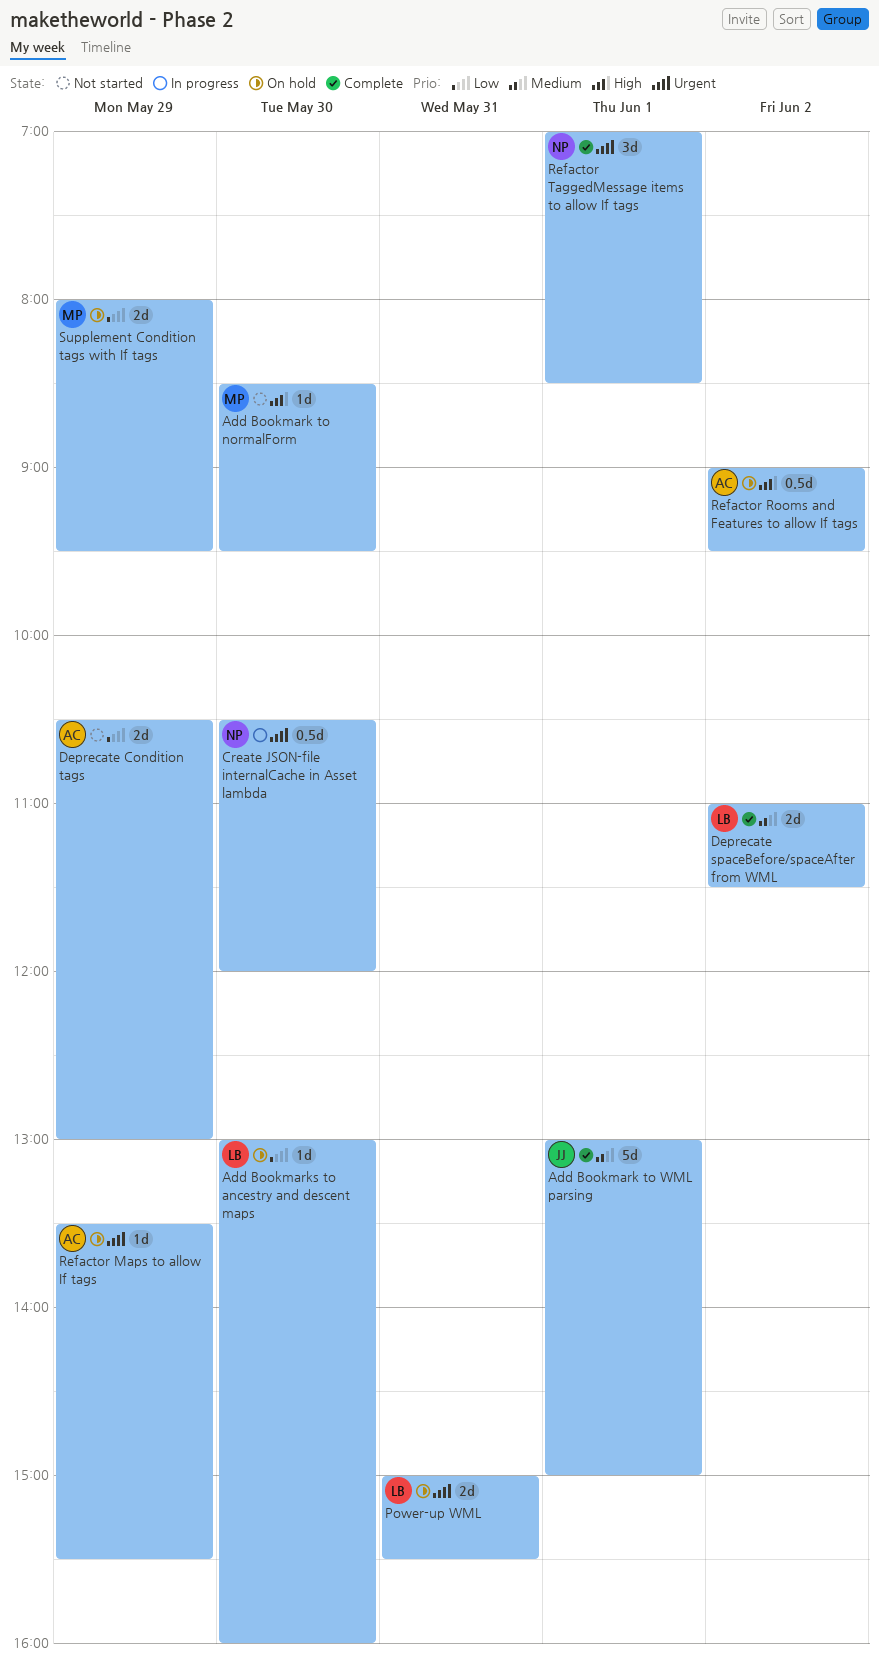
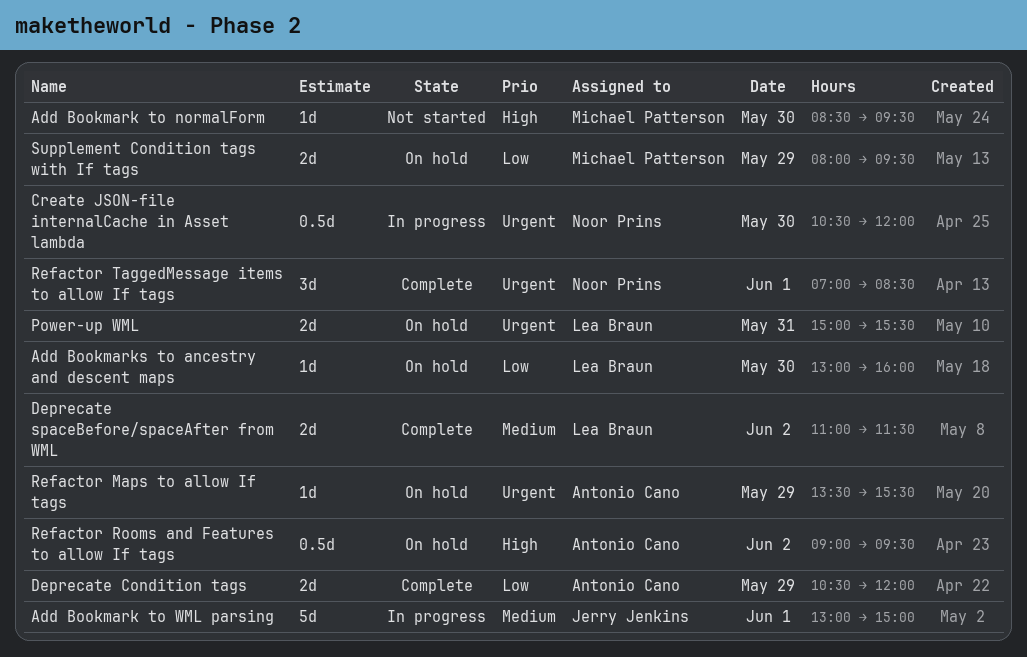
Add Bookmark to WML parsing, status: Complete -> In progress
Deprecate Condition tags, status: Not started -> Complete
Deprecate Condition tags, ends: 13:00 -> 12:00

